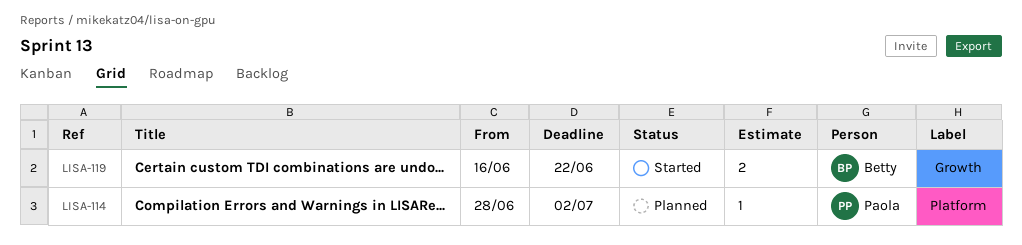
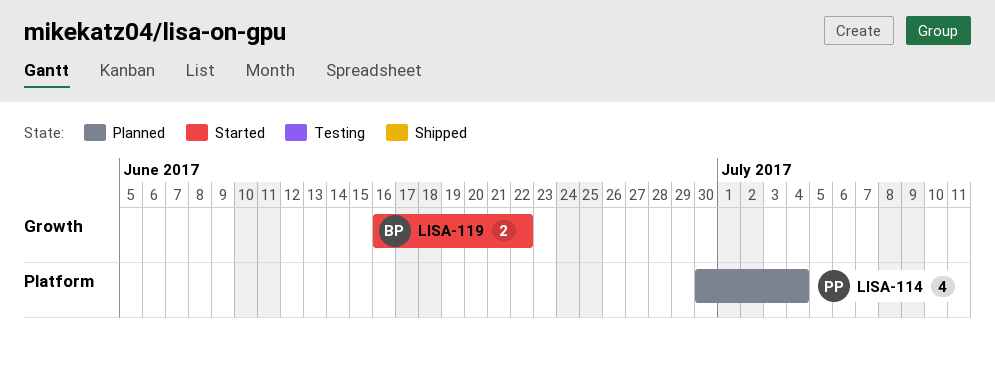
LISA-114, estimate: 1 -> 4
LISA-114, start: Jun 28 -> Jun 30
LISA-114, due: Jul 2 -> Jul 4

